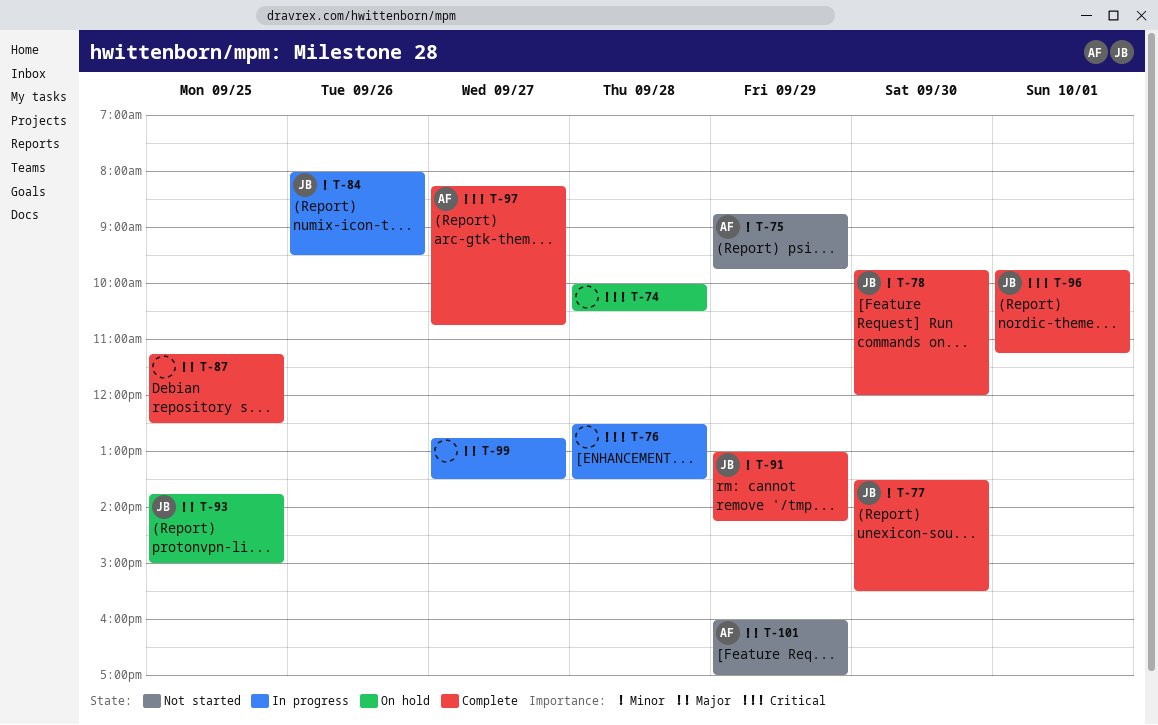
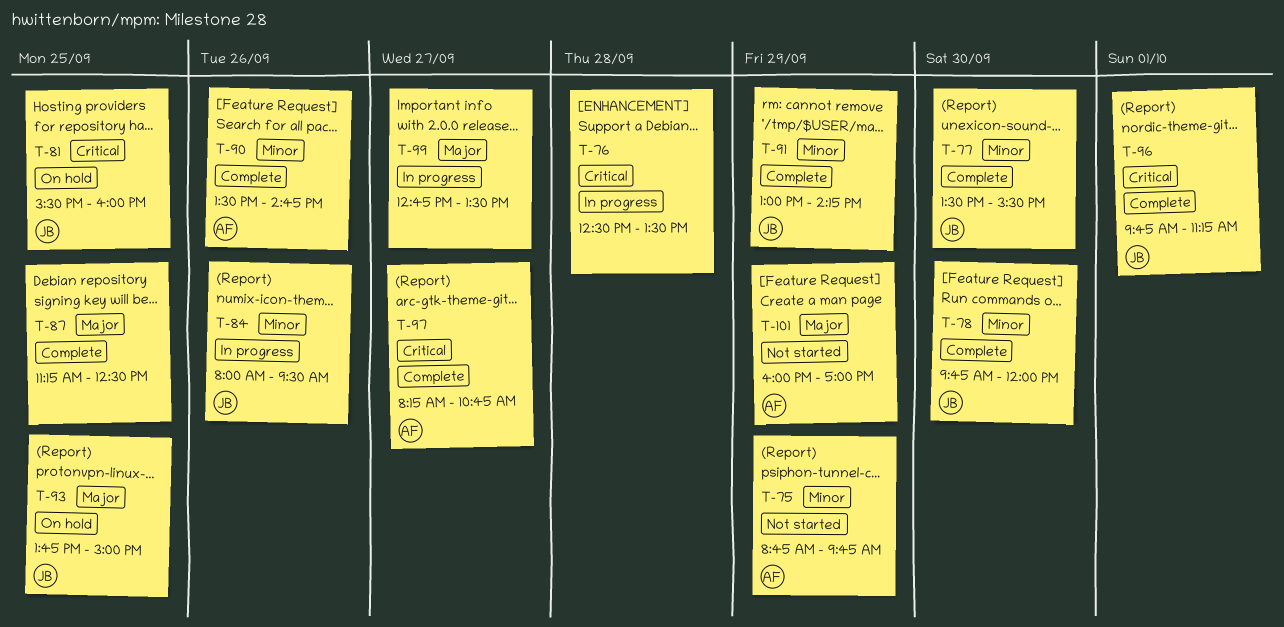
T-74: present -> none
T-81: none -> present
T-90: none -> present

